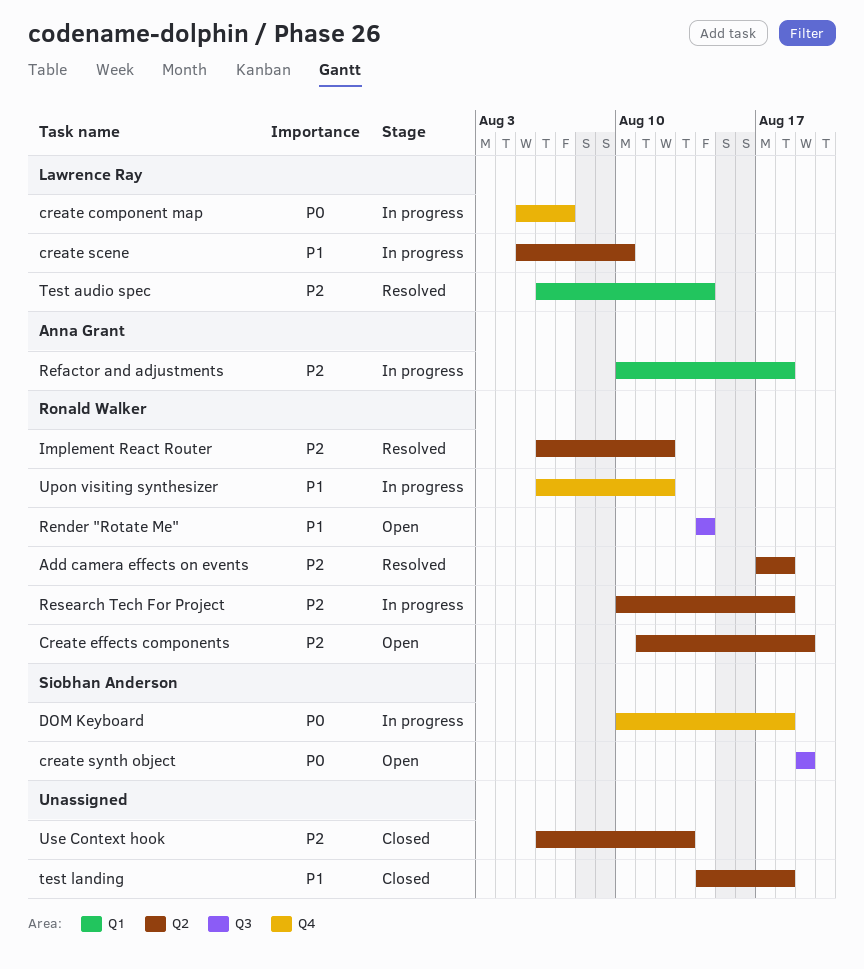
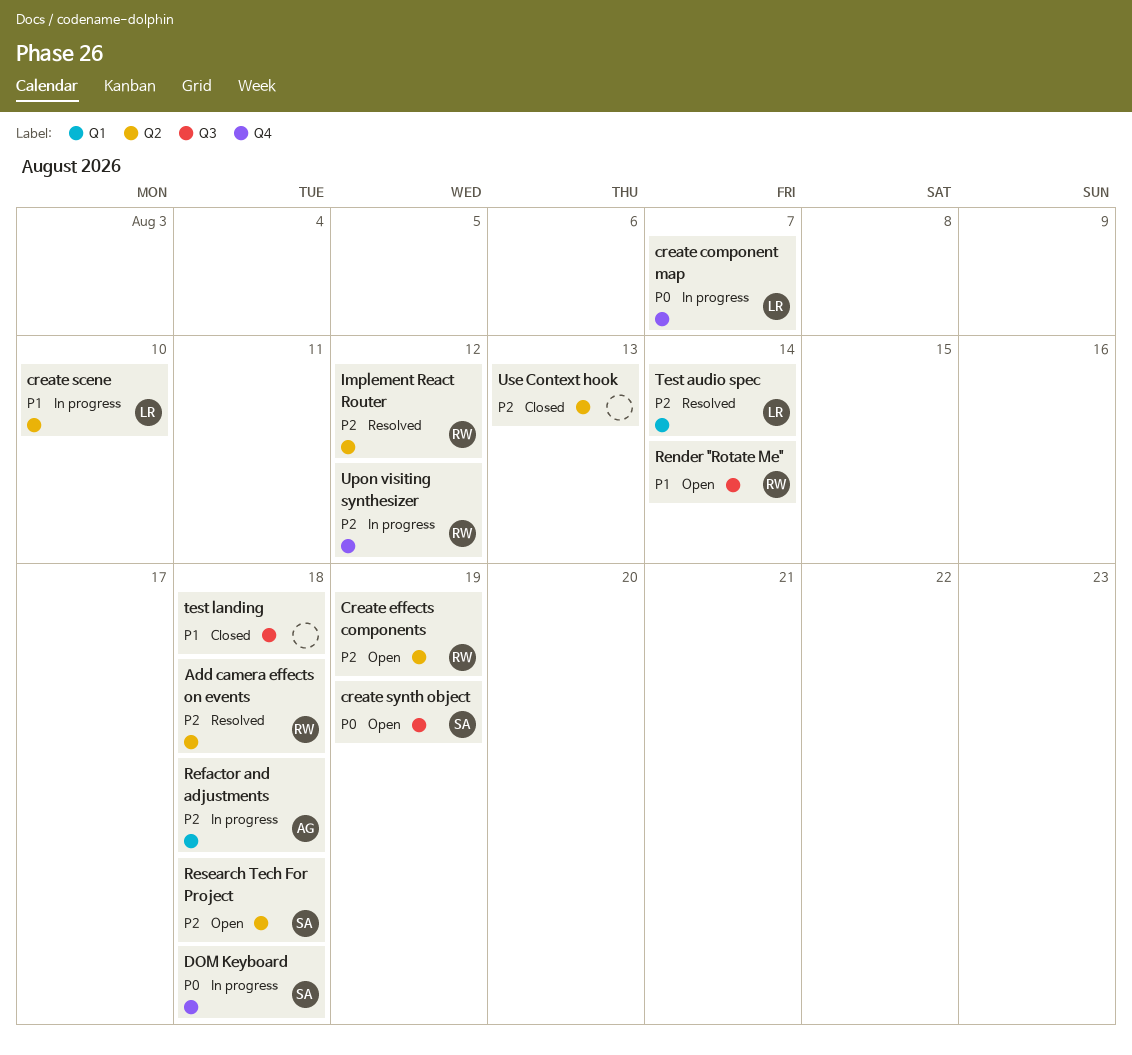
Research Tech For Project, status: In progress -> Open
Research Tech For Project, owner: Ronald Walker -> Siobhan Anderson
test landing, label: Q2 -> Q3
Upon visiting synthesizer, priority: P1 -> P2

